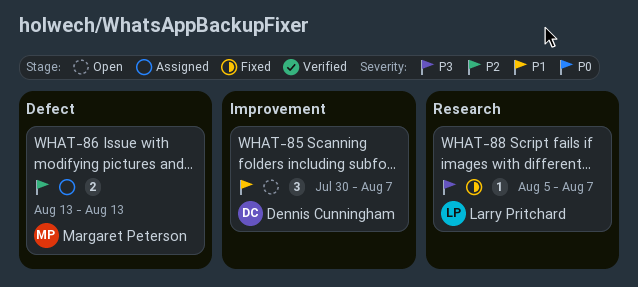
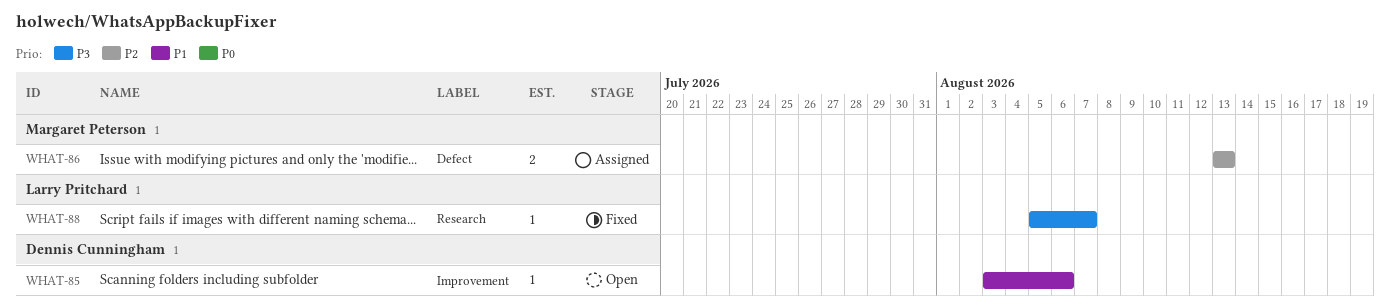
WHAT-85, estimate: 3 -> 1
WHAT-85, start: Jul 30 -> Aug 3
WHAT-85, due: Aug 7 -> Aug 6

